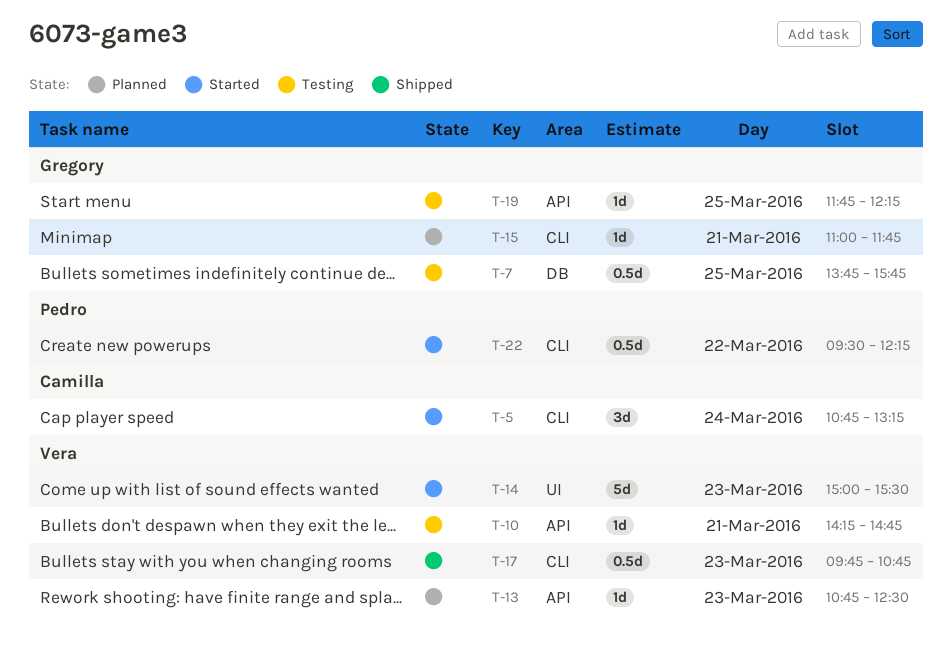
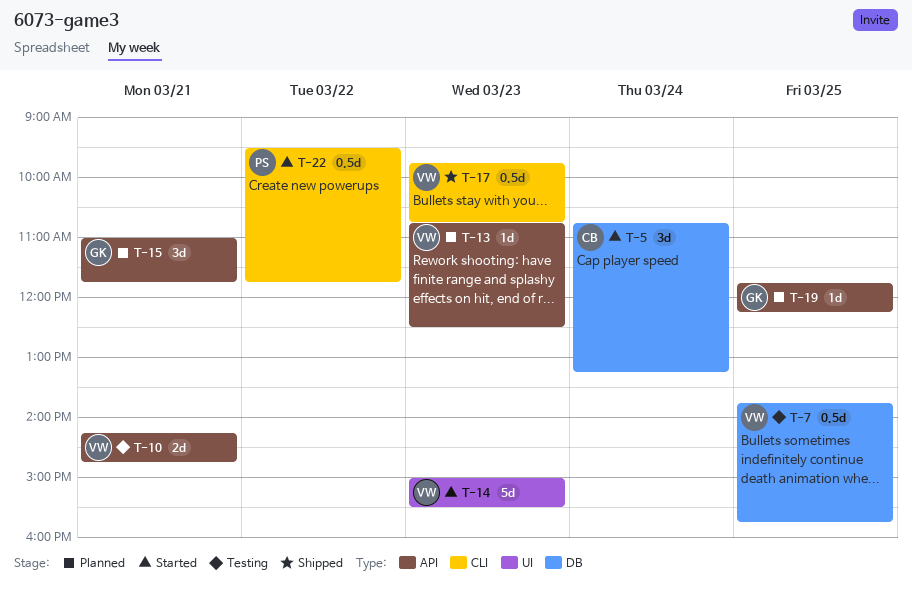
T-5, label: CLI -> DB
T-7, owner: Gregory -> Vera
T-10, estimate: 1d -> 2d
T-15, label: CLI -> API
T-15, estimate: 1d -> 3d
T-19, status: Testing -> Planned
T-22, ends: 12:15 -> 11:45

